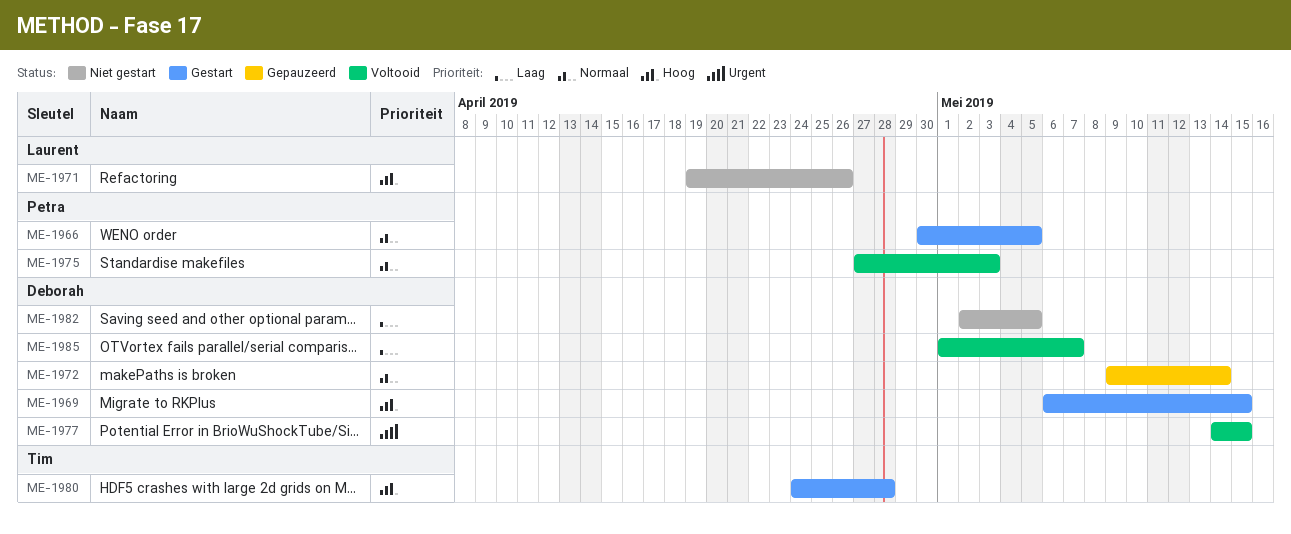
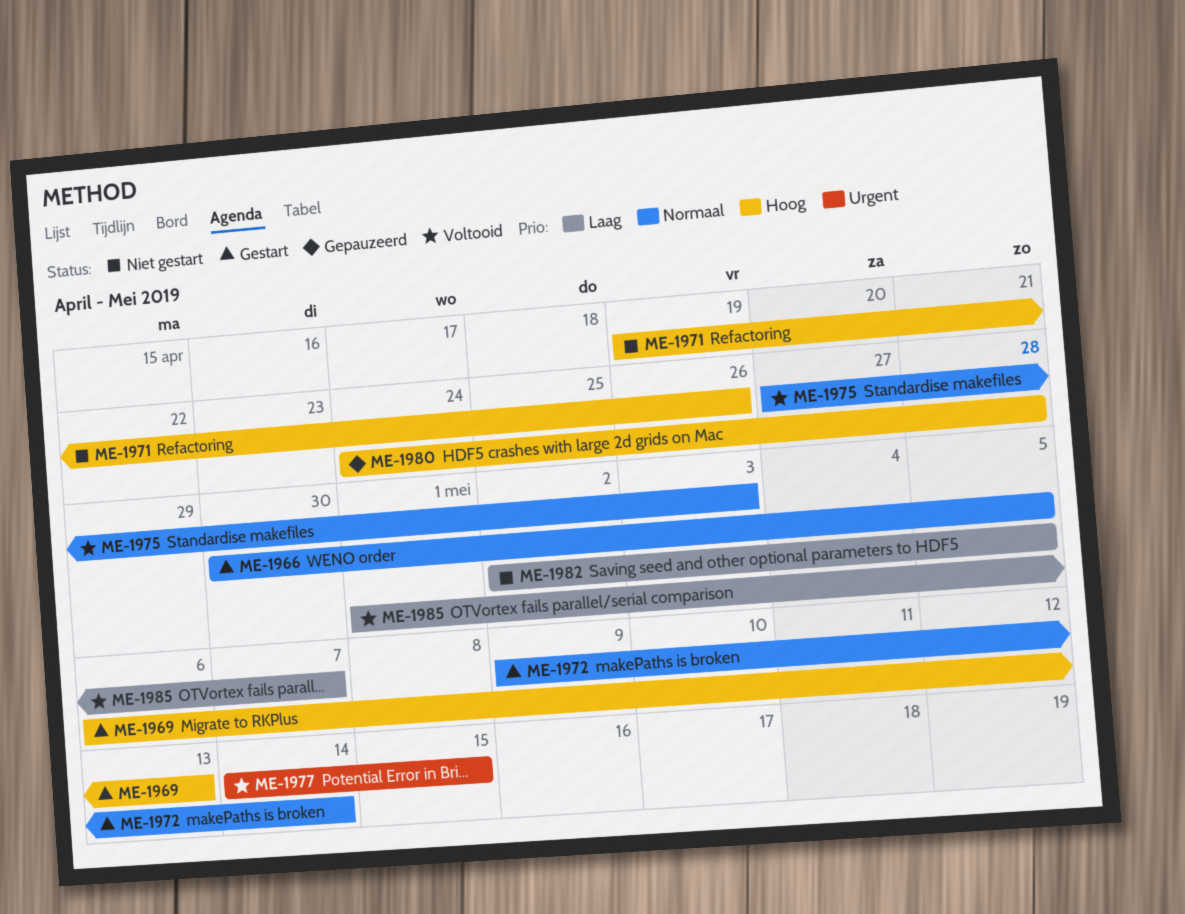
ME-1969, due: May 15 -> May 13
ME-1972, status: Gepauzeerd -> Gestart
ME-1980, status: Gestart -> Gepauzeerd

